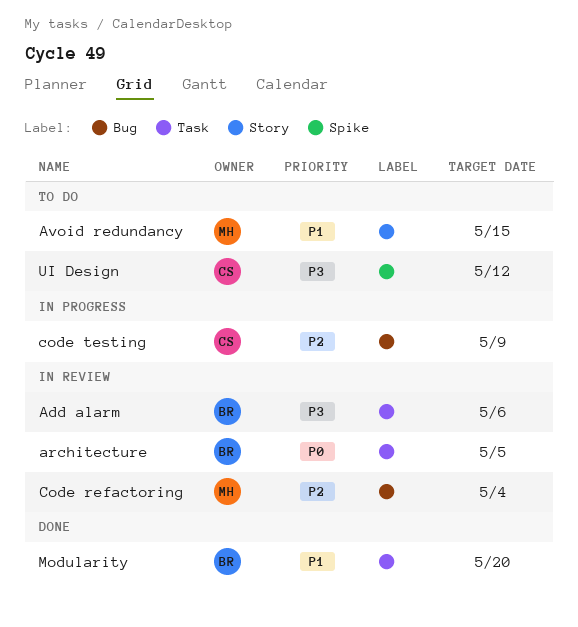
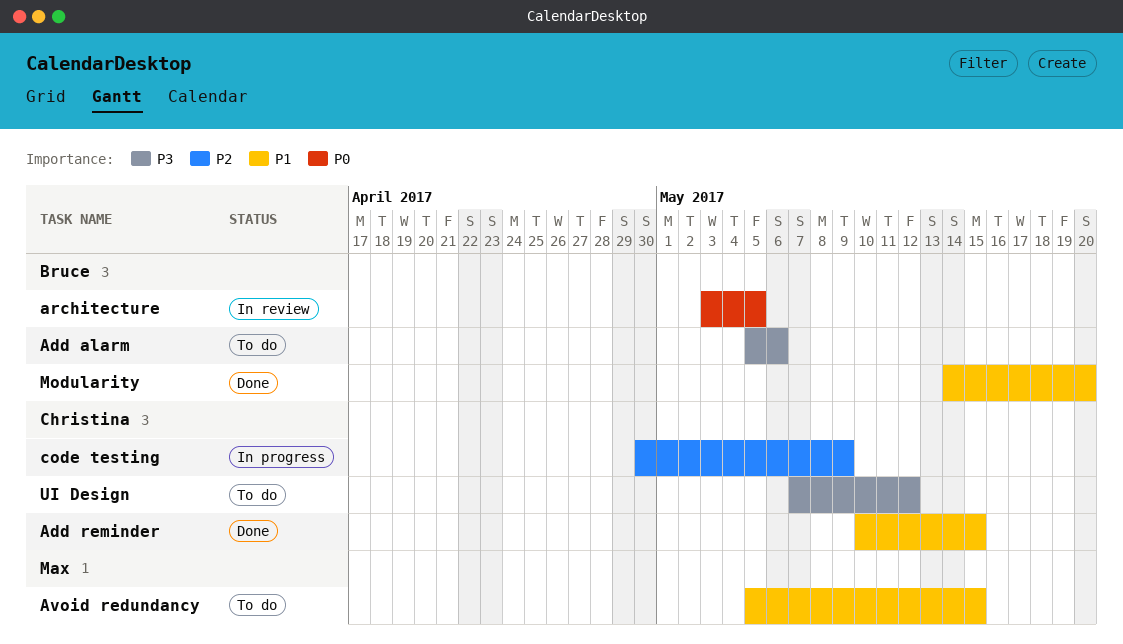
Add alarm, status: In review -> To do
Add reminder: none -> present
Code refactoring: present -> none

